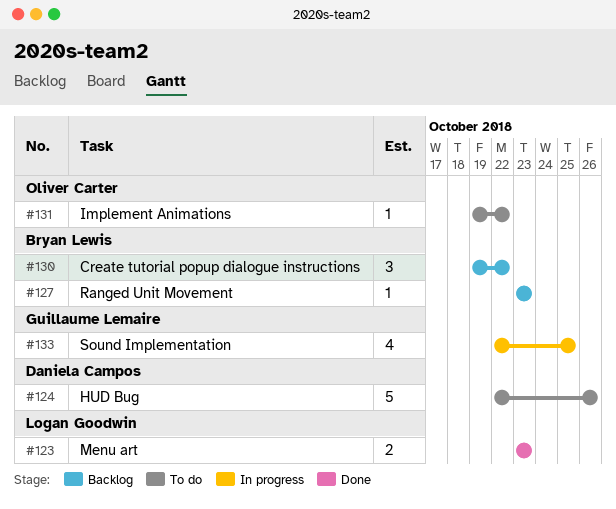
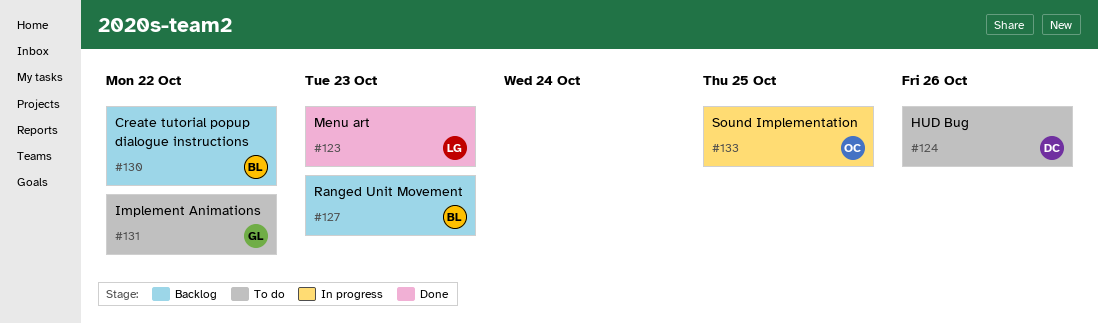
#131, owner: Oliver Carter -> Guillaume Lemaire
#133, owner: Guillaume Lemaire -> Oliver Carter

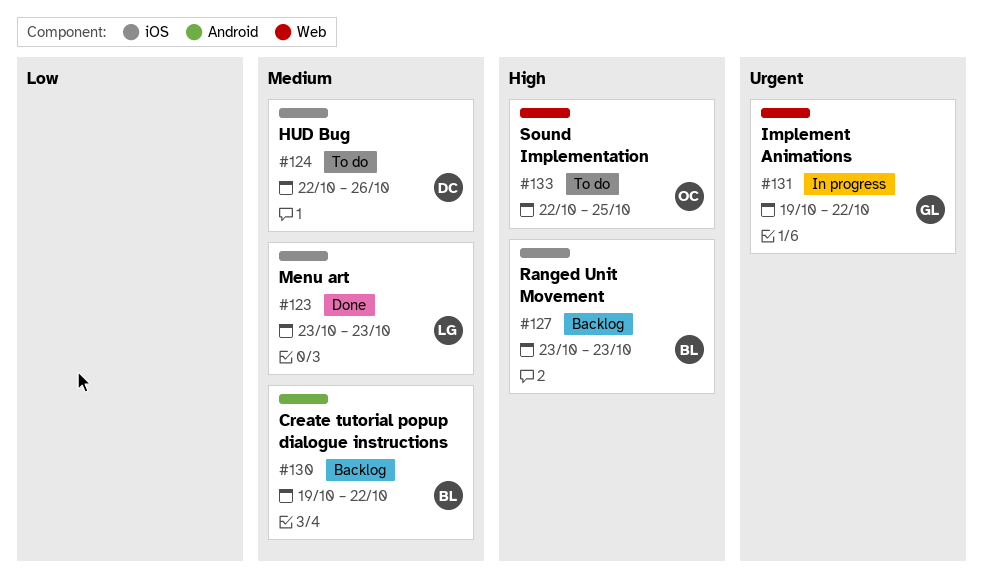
#131, status: To do -> In progress
#133, status: In progress -> To do

